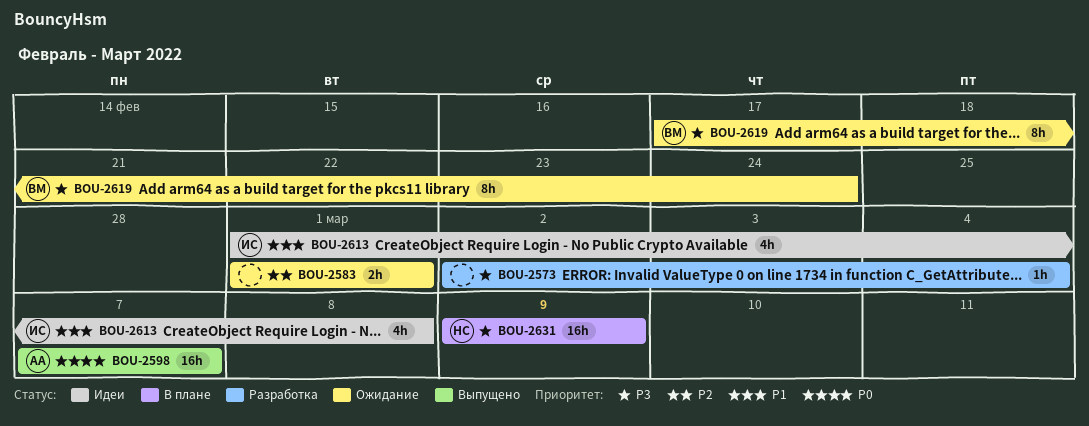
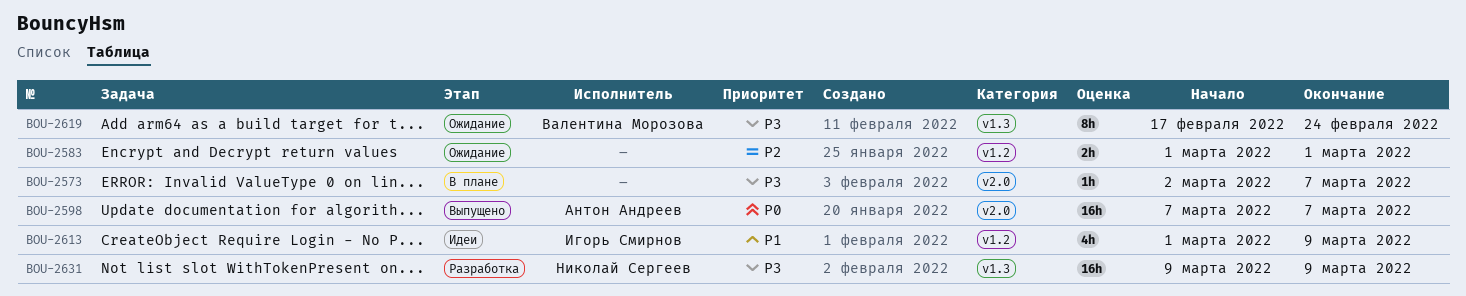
BOU-2573, status: Разработка -> В плане
BOU-2573, due: Mar 4 -> Mar 7
BOU-2613, due: Mar 8 -> Mar 9
BOU-2631, status: В плане -> Разработка

